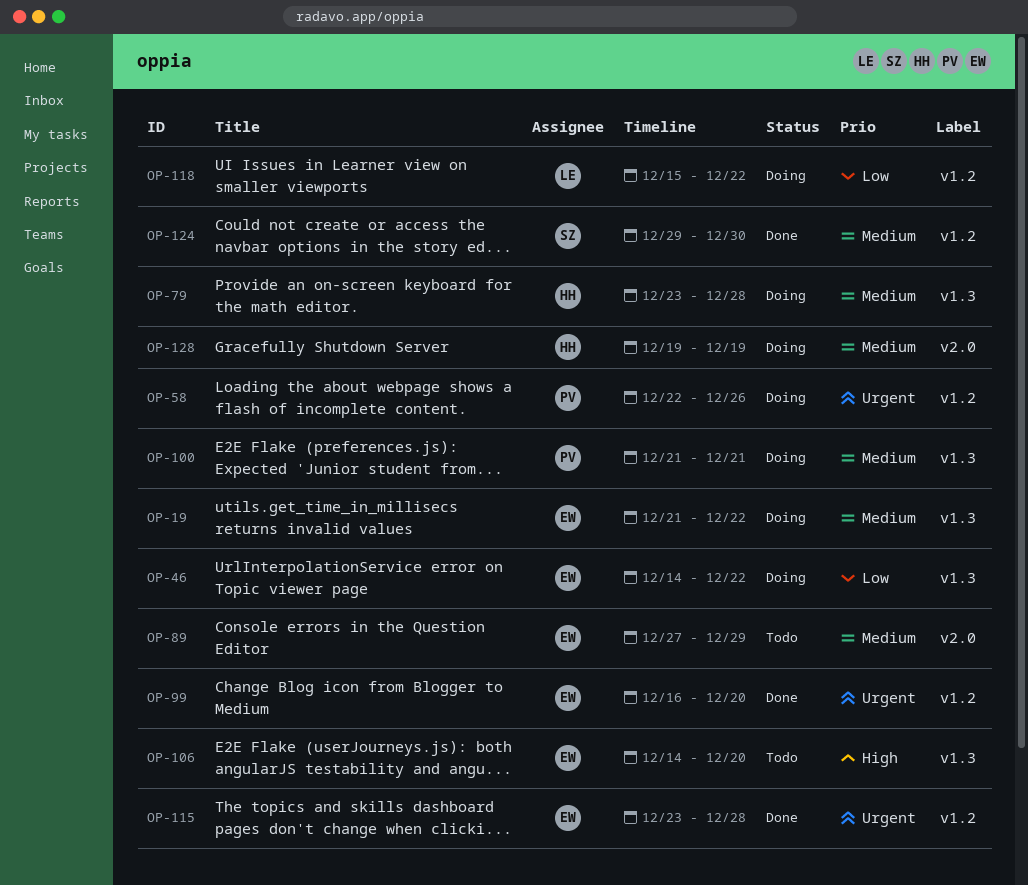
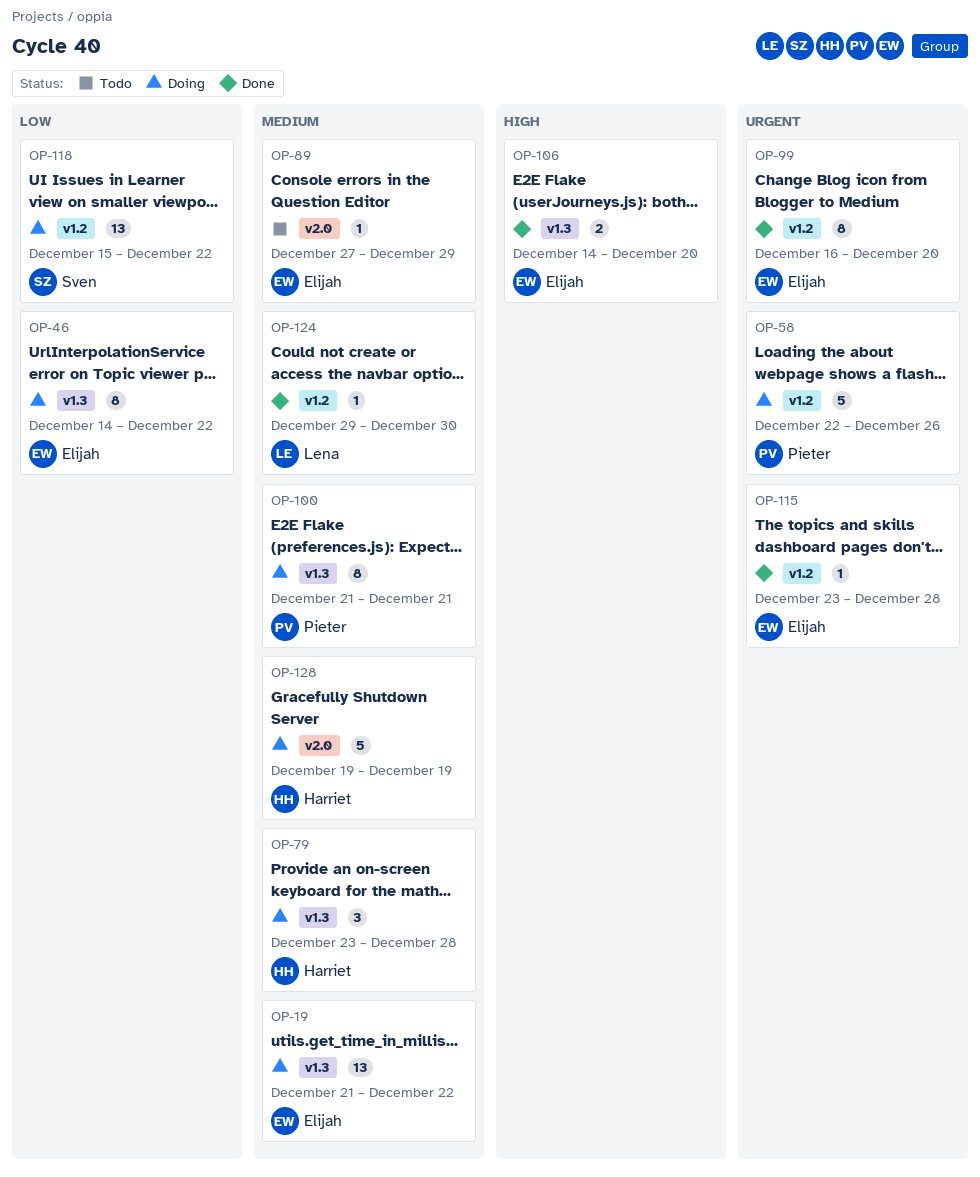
OP-106, status: Todo -> Done
OP-118, owner: Lena -> Sven
OP-124, owner: Sven -> Lena

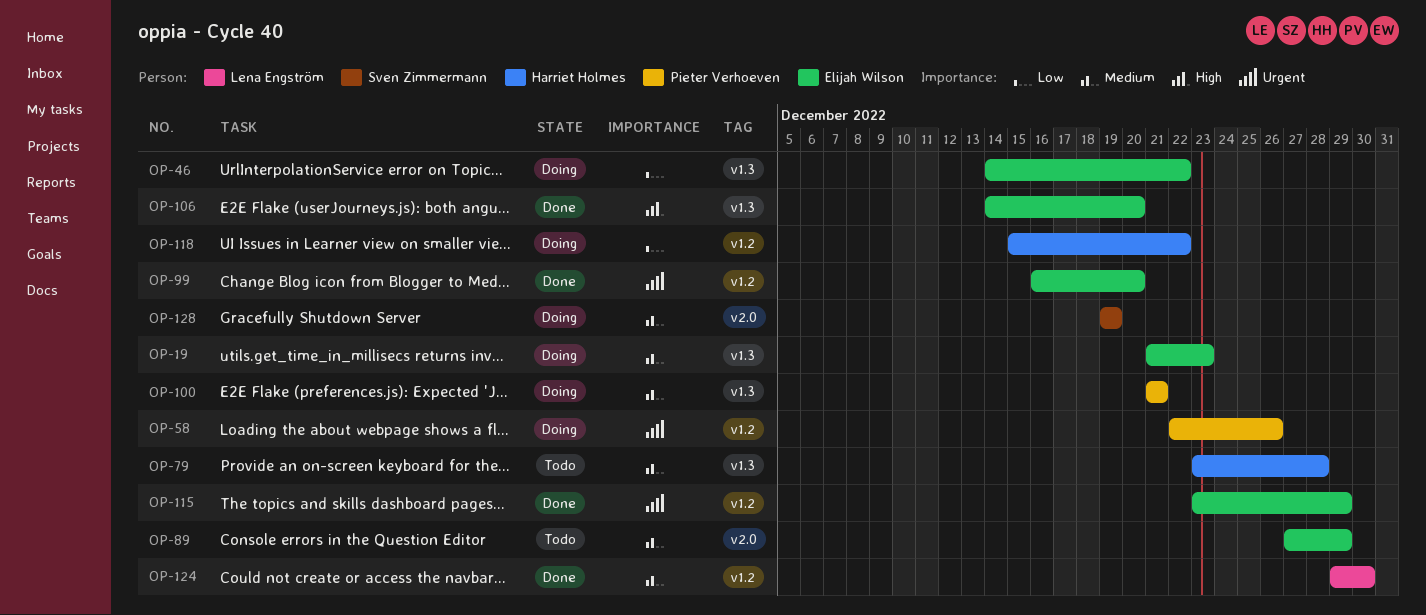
OP-19, due: Dec 22 -> Dec 23
OP-79, status: Doing -> Todo
OP-115, due: Dec 28 -> Dec 29
OP-118, owner: Sven Zimmermann -> Harriet Holmes
OP-128, owner: Harriet Holmes -> Sven Zimmermann

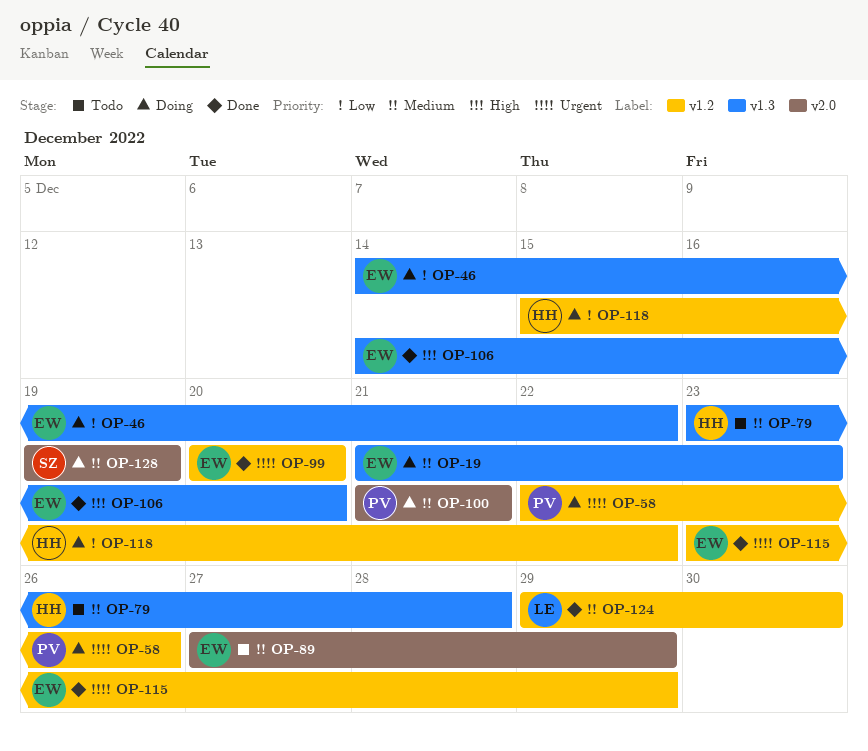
OP-99, start: Dec 16 -> Dec 20
OP-100, label: v1.3 -> v2.0

